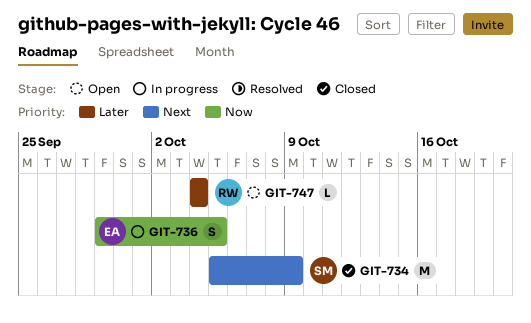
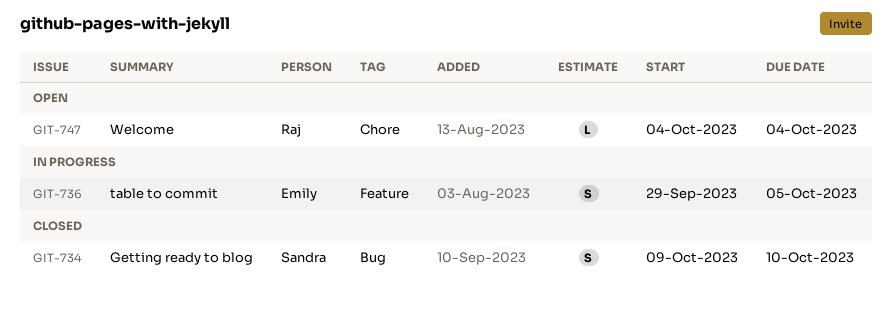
GIT-734, estimate: M -> S
GIT-734, start: Oct 5 -> Oct 9
GIT-734, due: Oct 9 -> Oct 10

